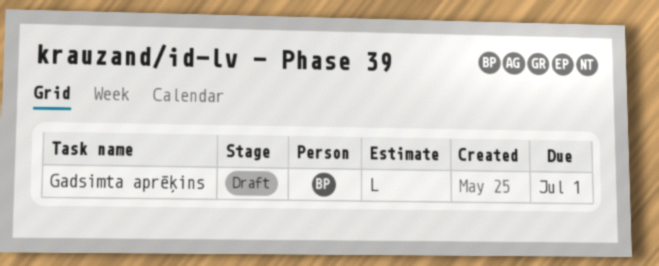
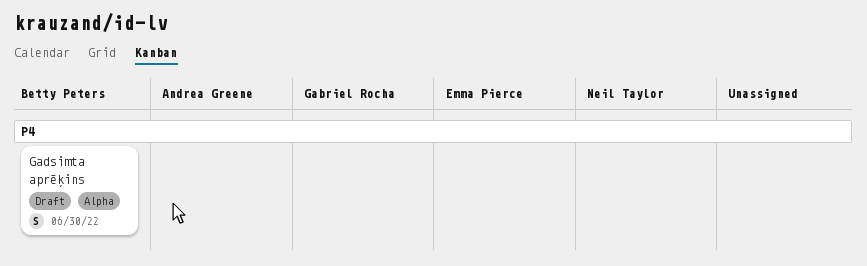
Gadsimta aprēķins, estimate: L -> S
Gadsimta aprēķins, due: Jul 1 -> Jun 30

